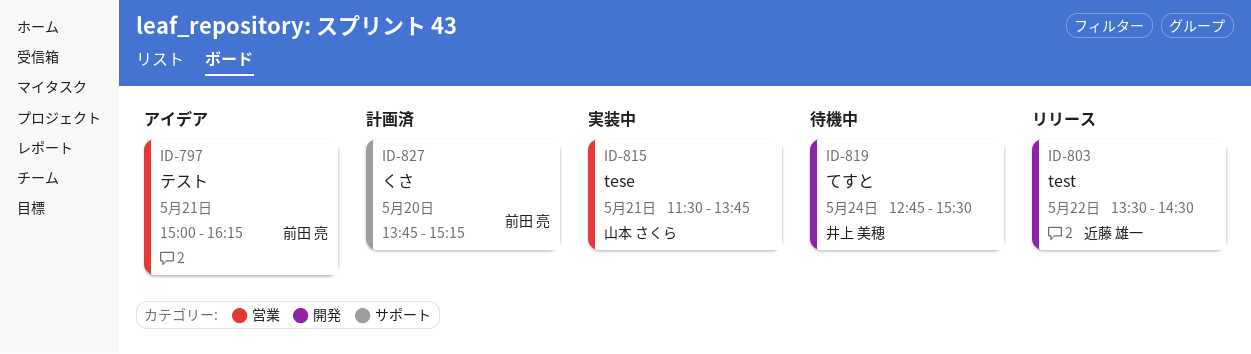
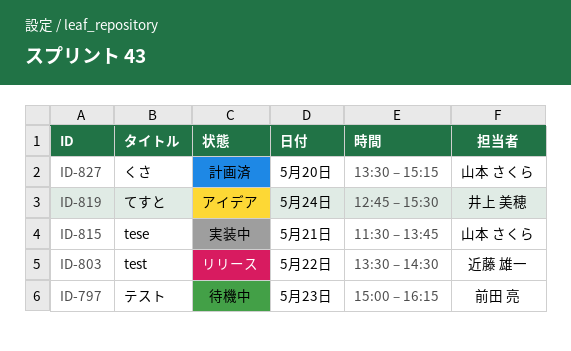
ID-797, status: アイデア -> 待機中
ID-797, day: May 21 -> May 23
ID-819, status: 待機中 -> アイデア
ID-827, owner: 前田 亮 -> 山本 さくら
ID-827, begins: 13:45 -> 13:30

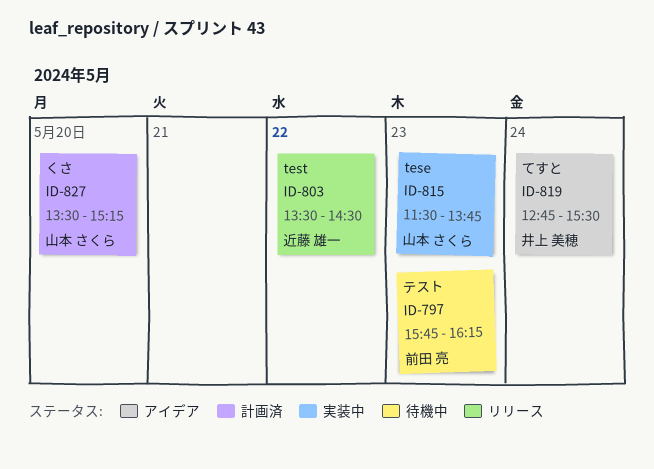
ID-797, begins: 15:00 -> 15:45
ID-815, day: May 21 -> May 23

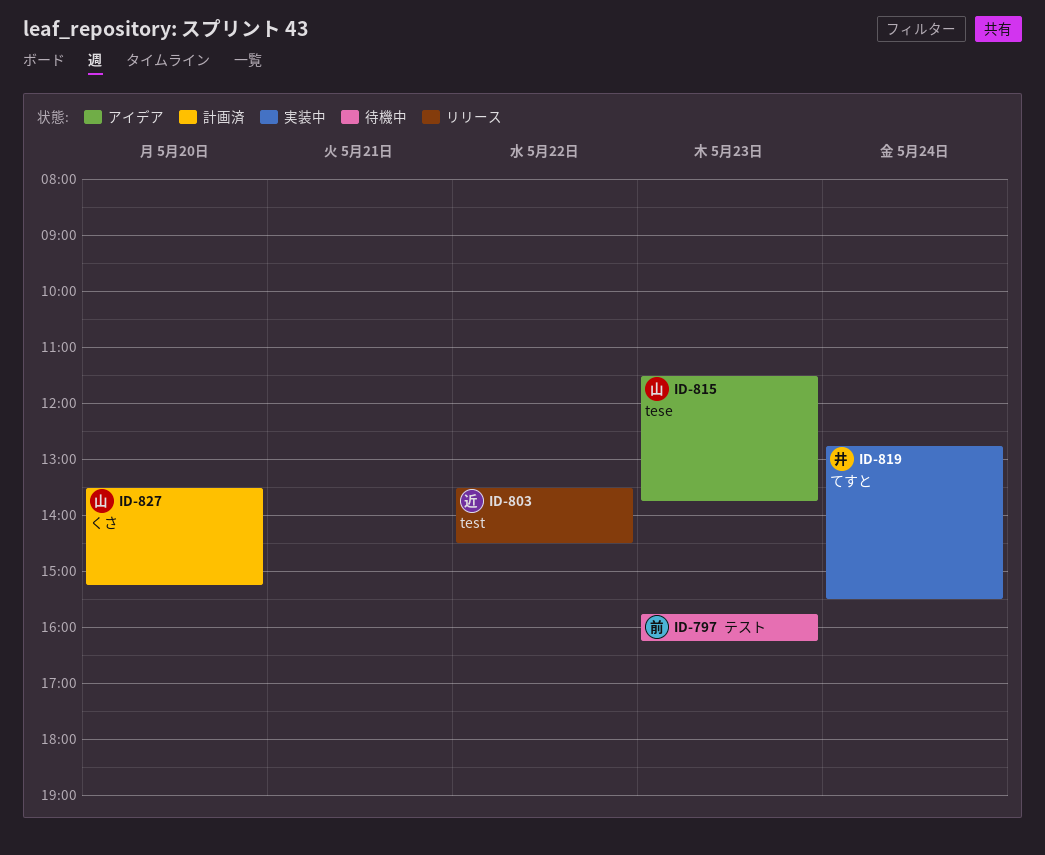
ID-815, status: 実装中 -> アイデア
ID-819, status: アイデア -> 実装中

